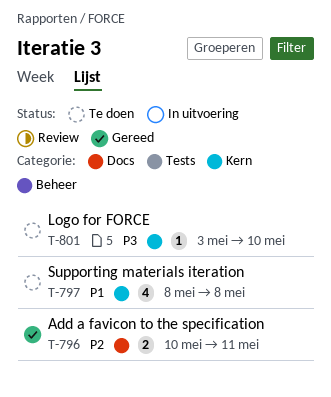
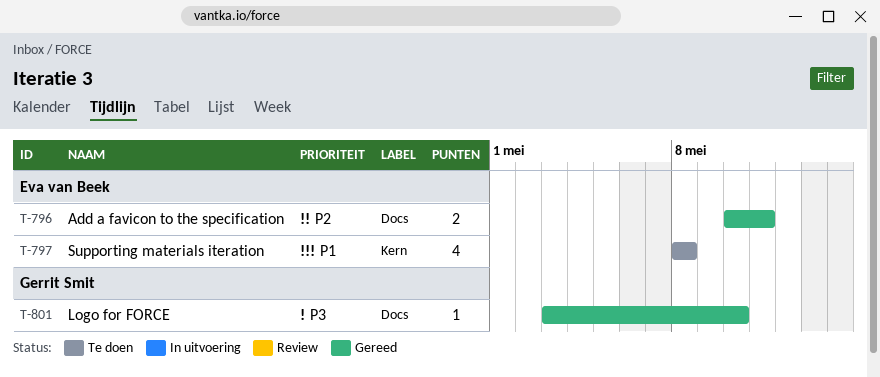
T-801, status: Te doen -> Gereed
T-801, label: Kern -> Docs

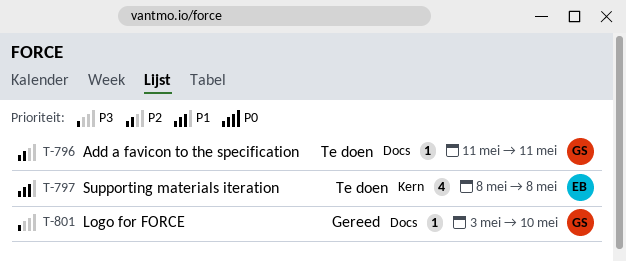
T-796, status: Gereed -> Te doen
T-796, owner: Eva van Beek -> Gerrit Smit
T-796, estimate: 2 -> 1
T-796, start: May 10 -> May 11

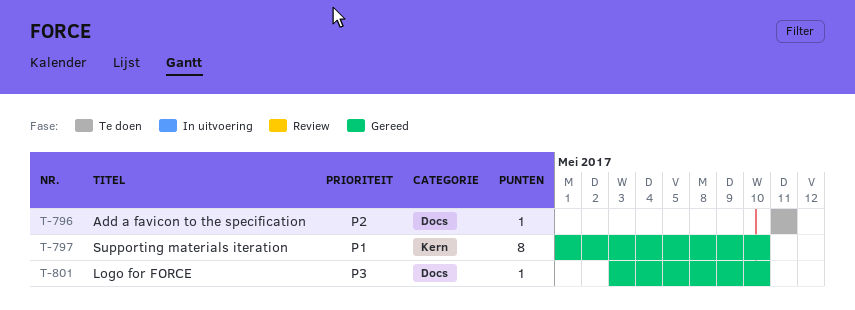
T-797, status: Te doen -> Gereed
T-797, estimate: 4 -> 8
T-797, start: May 8 -> May 1
T-797, due: May 8 -> May 10

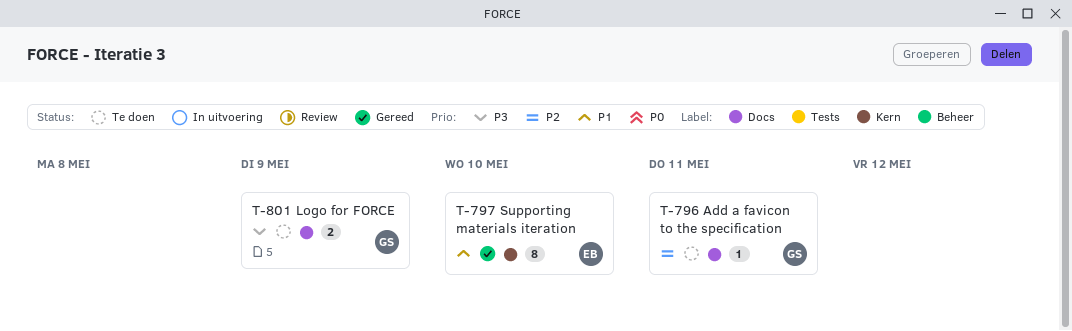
T-801, status: Gereed -> Te doen
T-801, estimate: 1 -> 2
T-801, due: May 10 -> May 9

